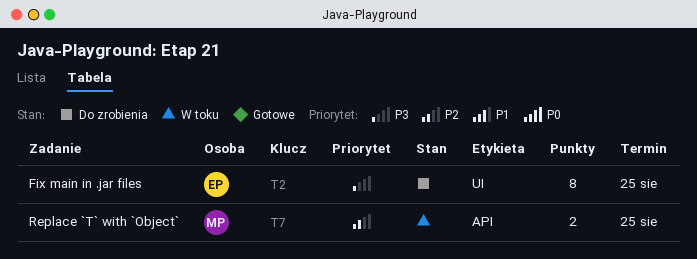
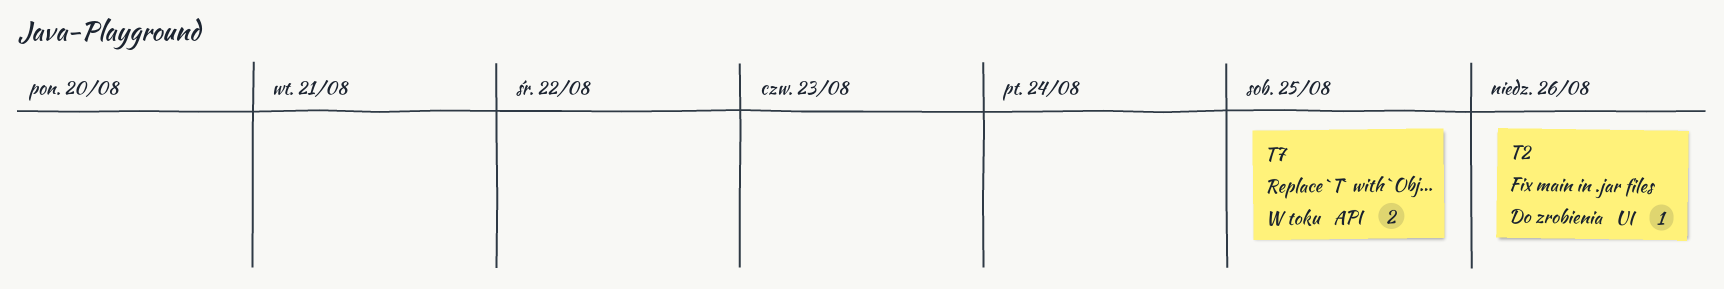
T2, estimate: 8 -> 1
T2, due: Aug 25 -> Aug 26

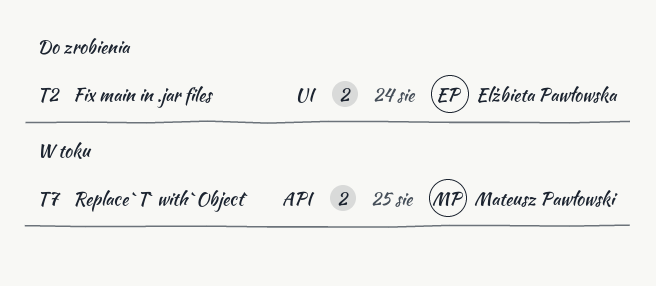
T2, estimate: 1 -> 2
T2, due: Aug 26 -> Aug 24

